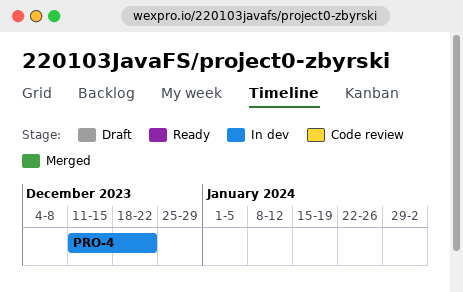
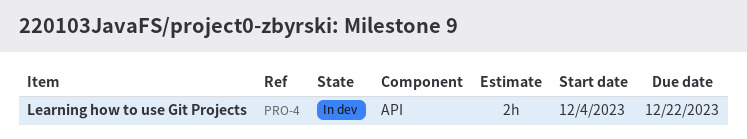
PRO-4, start: Dec 11 -> Dec 4

